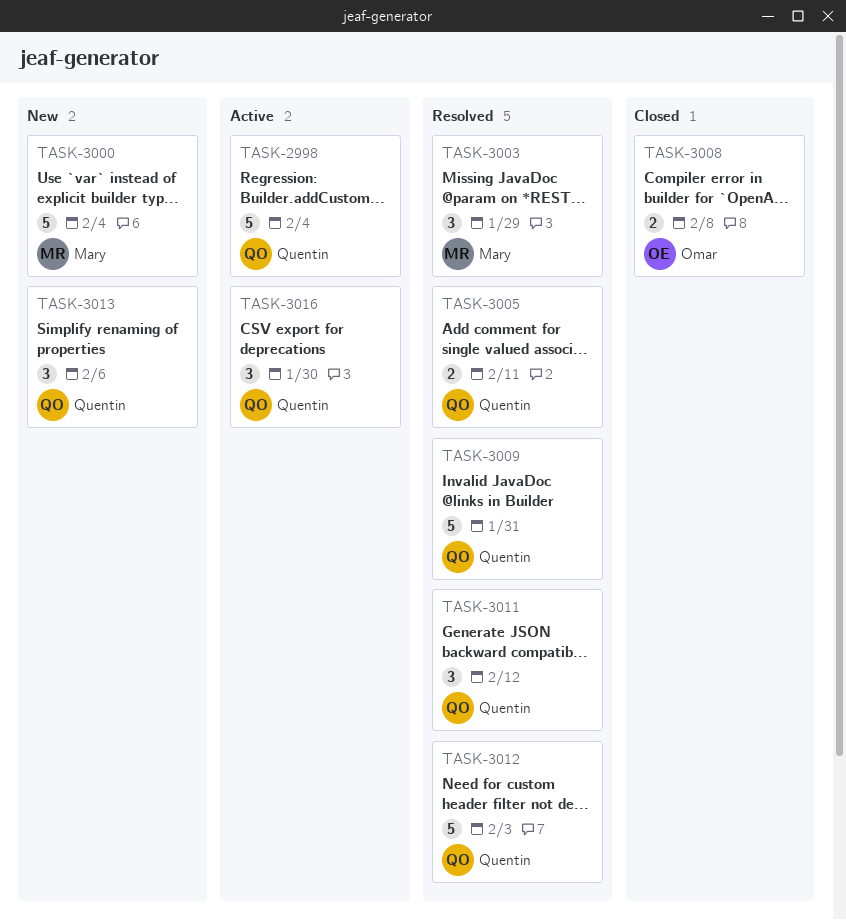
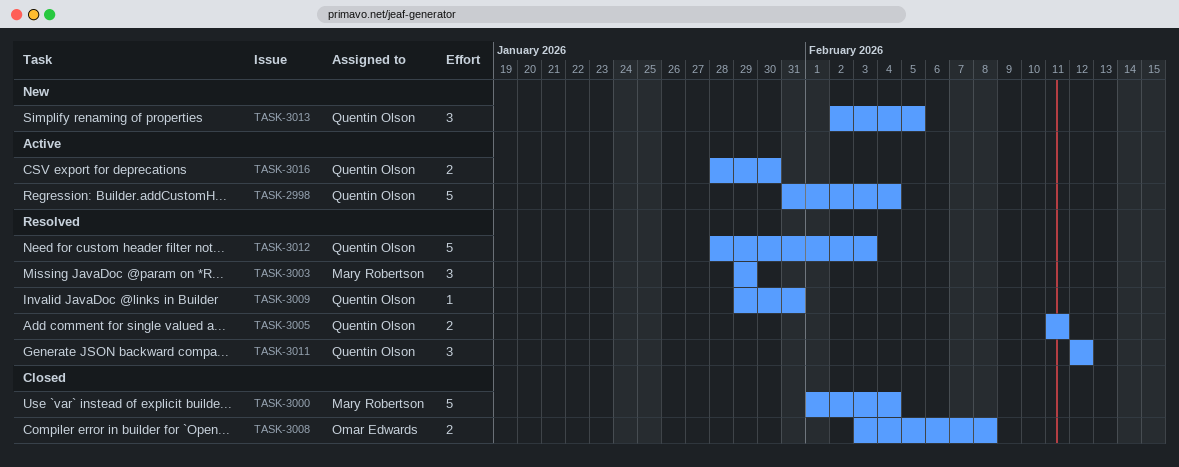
TASK-3000, status: New -> Closed
TASK-3009, estimate: 5 -> 1
TASK-3013, due: Feb 6 -> Feb 5
TASK-3016, estimate: 3 -> 2

